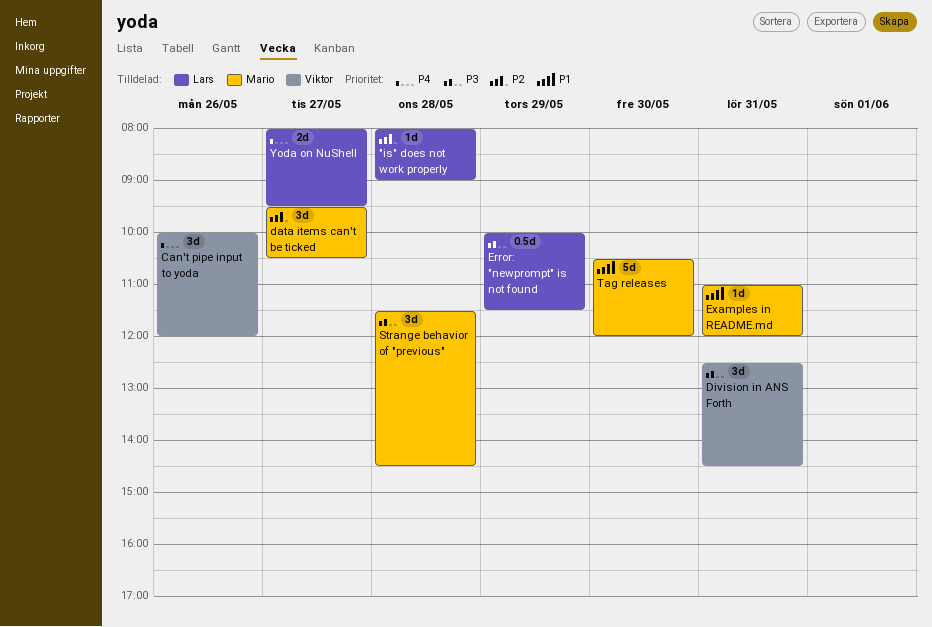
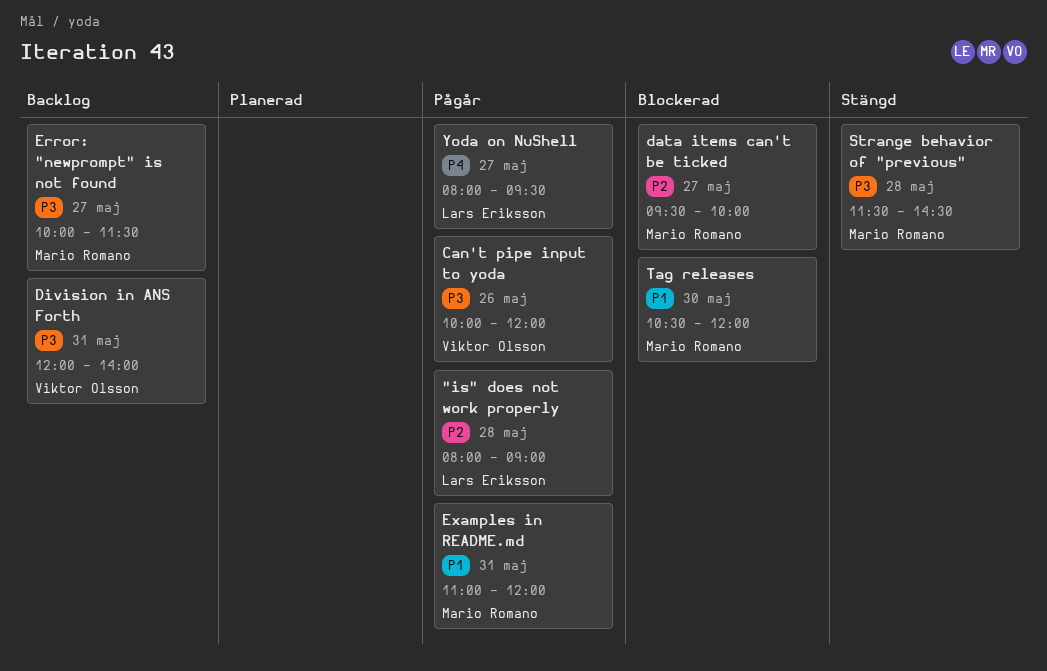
Can't pipe input to yoda, priority: P4 -> P3
data items can't be ticked, ends: 10:30 -> 10:00
Division in ANS Forth, begins: 12:30 -> 12:00
Division in ANS Forth, ends: 14:30 -> 14:00
Error: "newprompt" is not found, owner: Lars Eriksson -> Mario Romano
Error: "newprompt" is not found, day: May 29 -> May 27

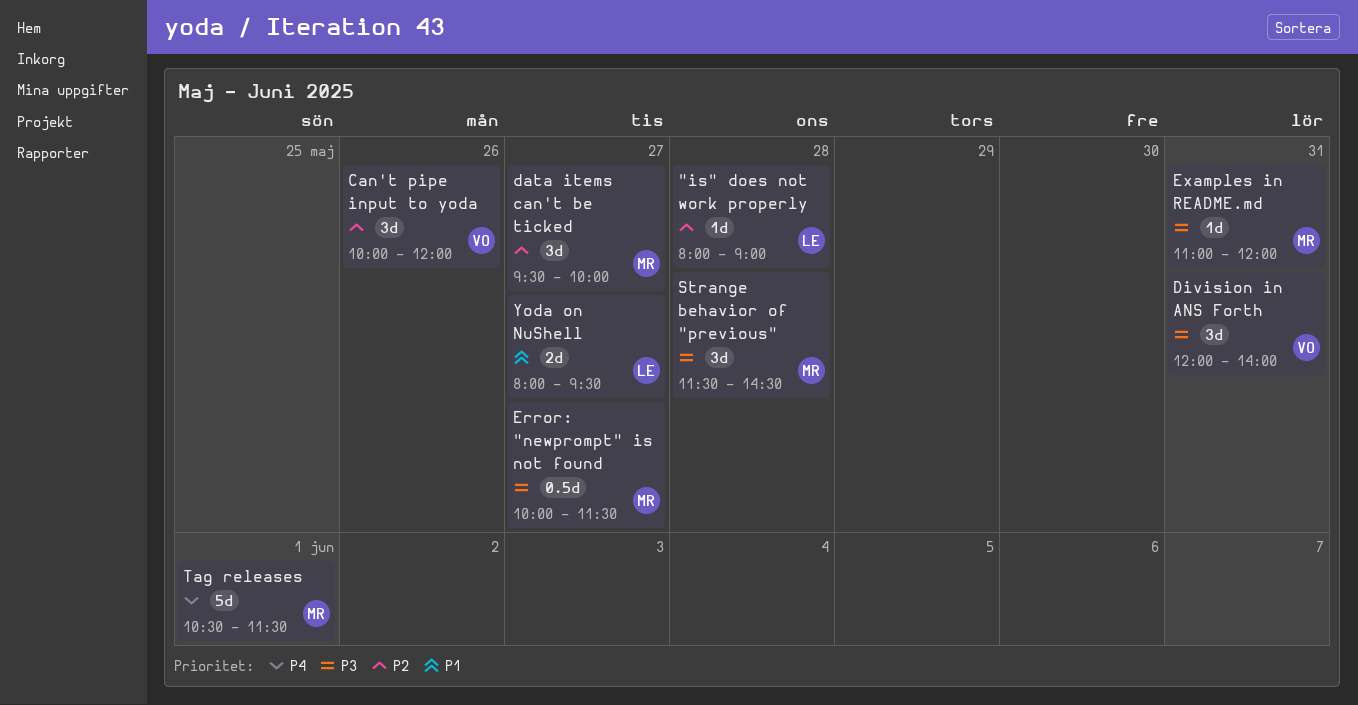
Can't pipe input to yoda, priority: P3 -> P2
Examples in README.md, priority: P1 -> P3
Tag releases, priority: P1 -> P4
Tag releases, day: May 30 -> Jun 1
Tag releases, ends: 12:00 -> 11:30
Yoda on NuShell, priority: P4 -> P1

